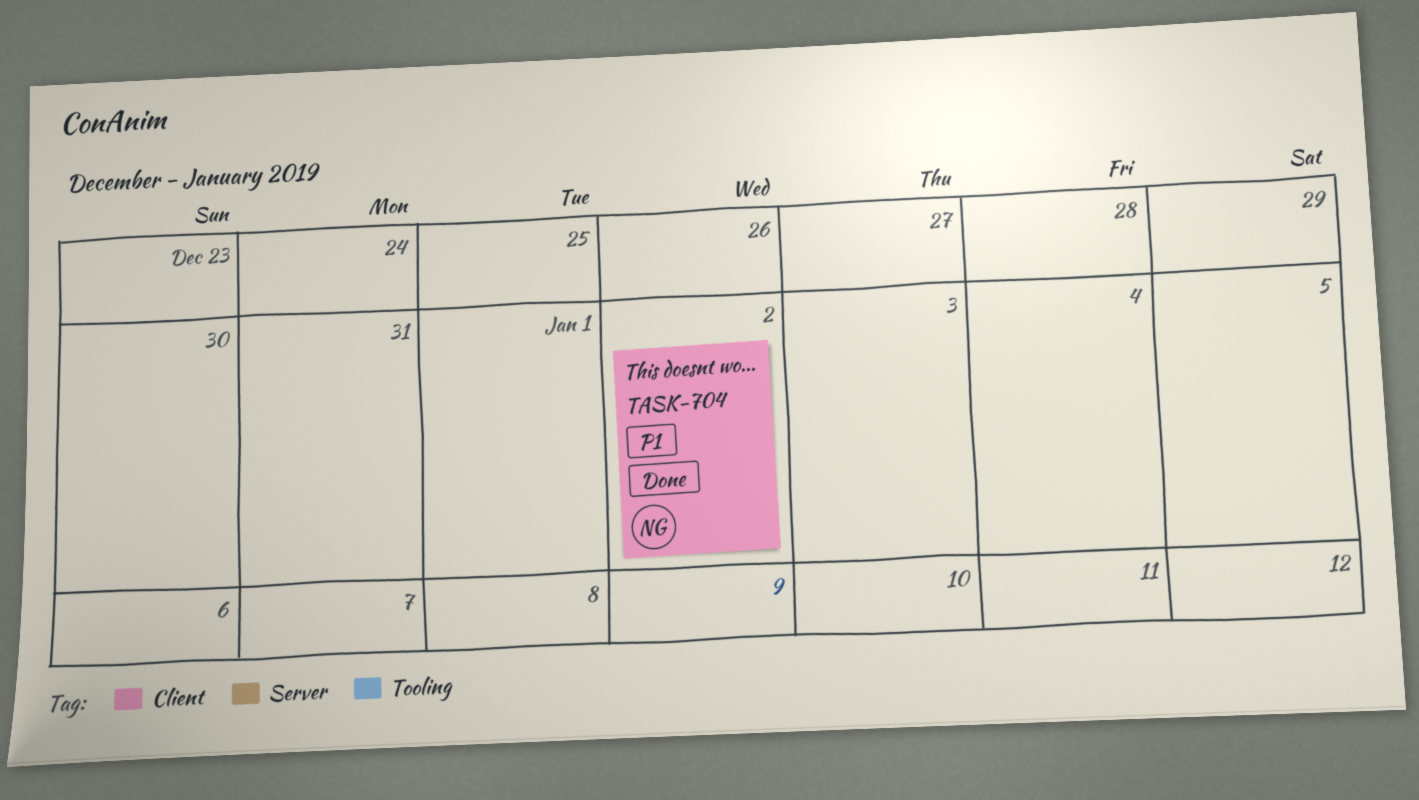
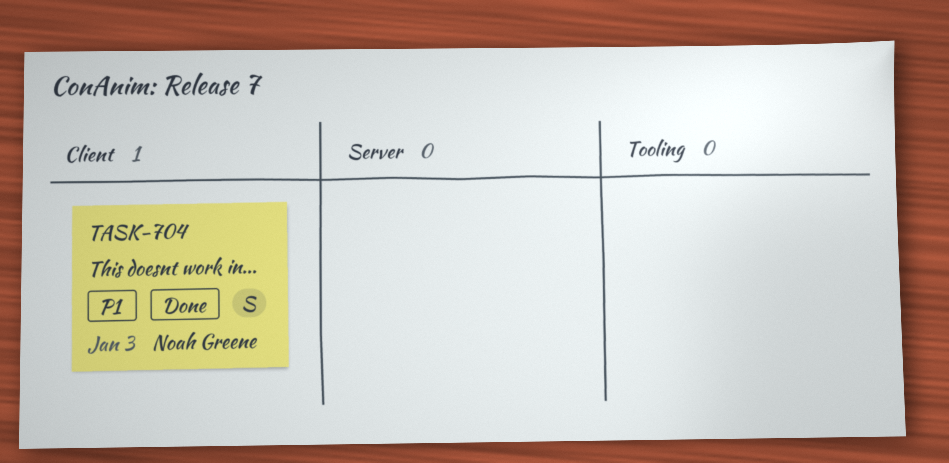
TASK-704, due: Jan 2 -> Jan 3

